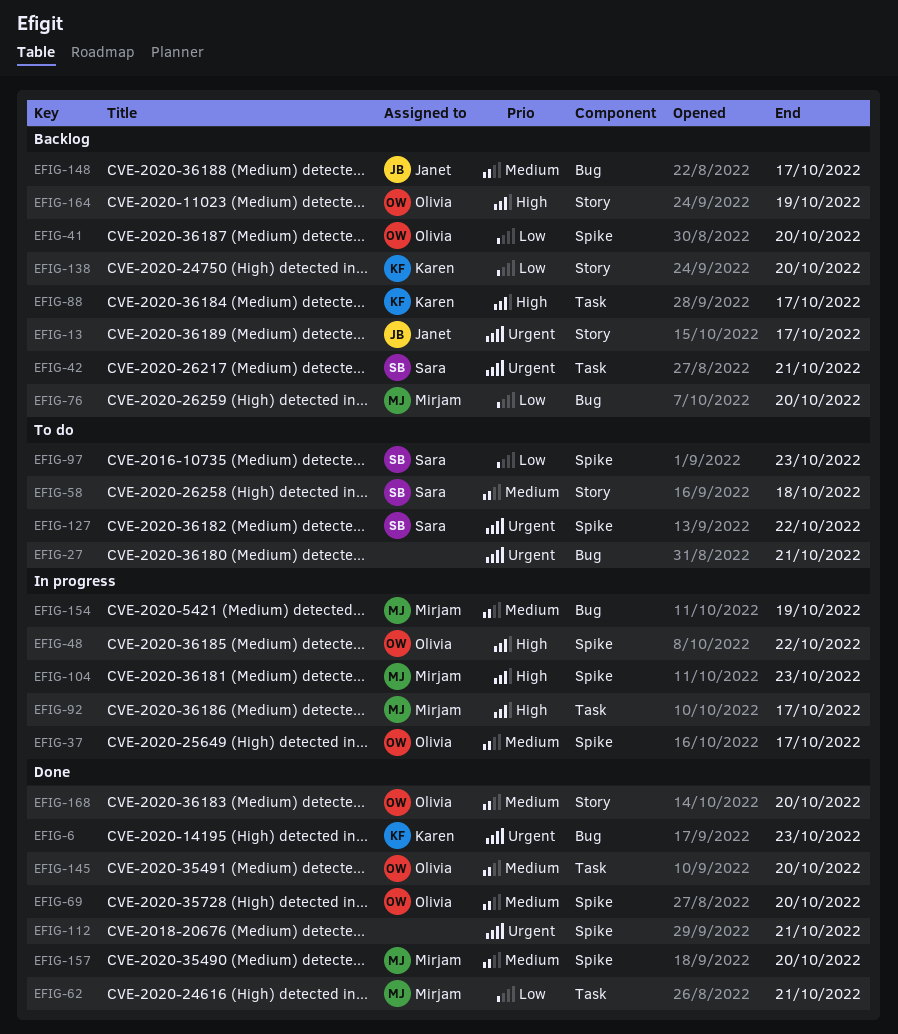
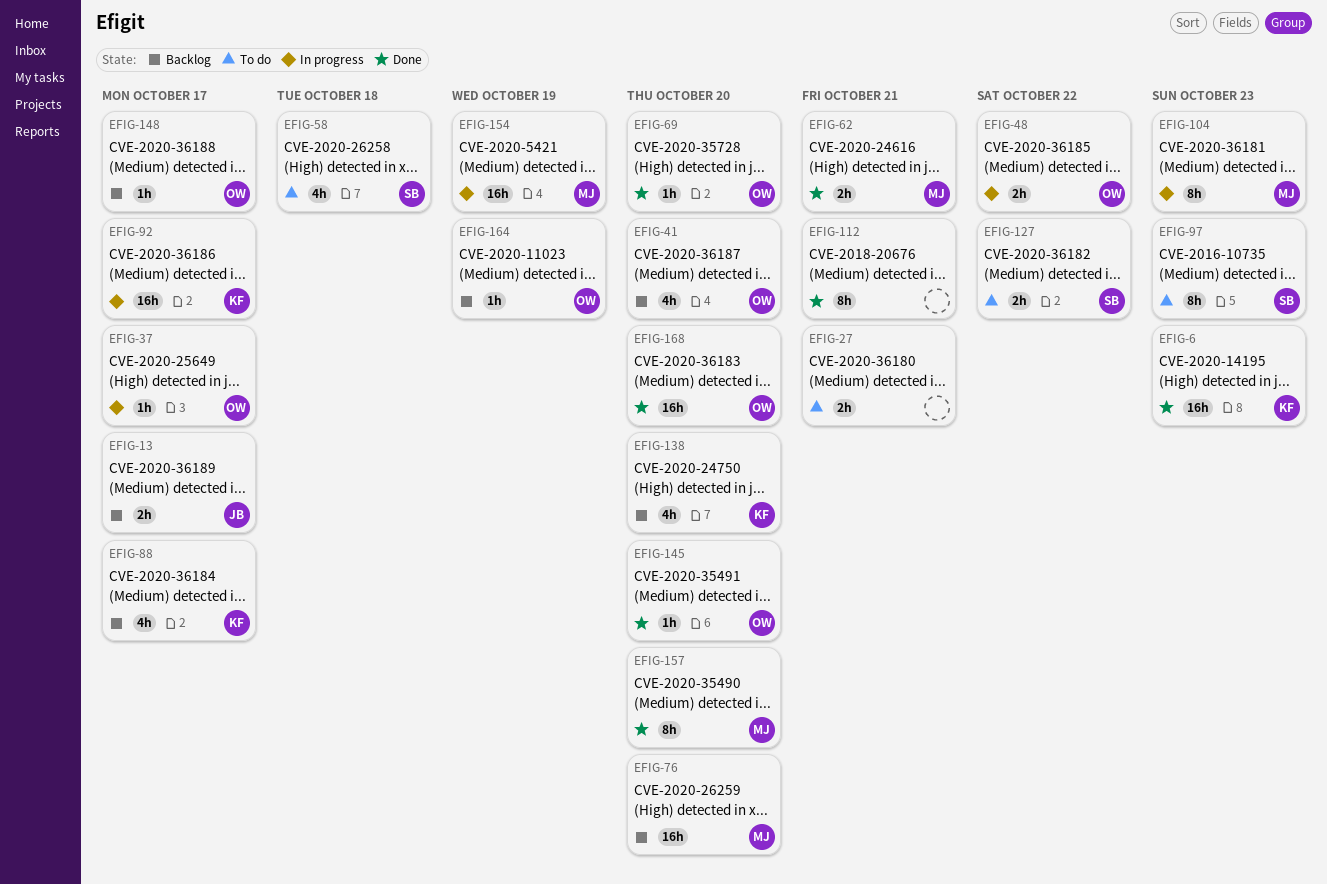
EFIG-42: present -> none
EFIG-92, owner: Mirjam -> Karen
EFIG-148, owner: Janet -> Olivia

